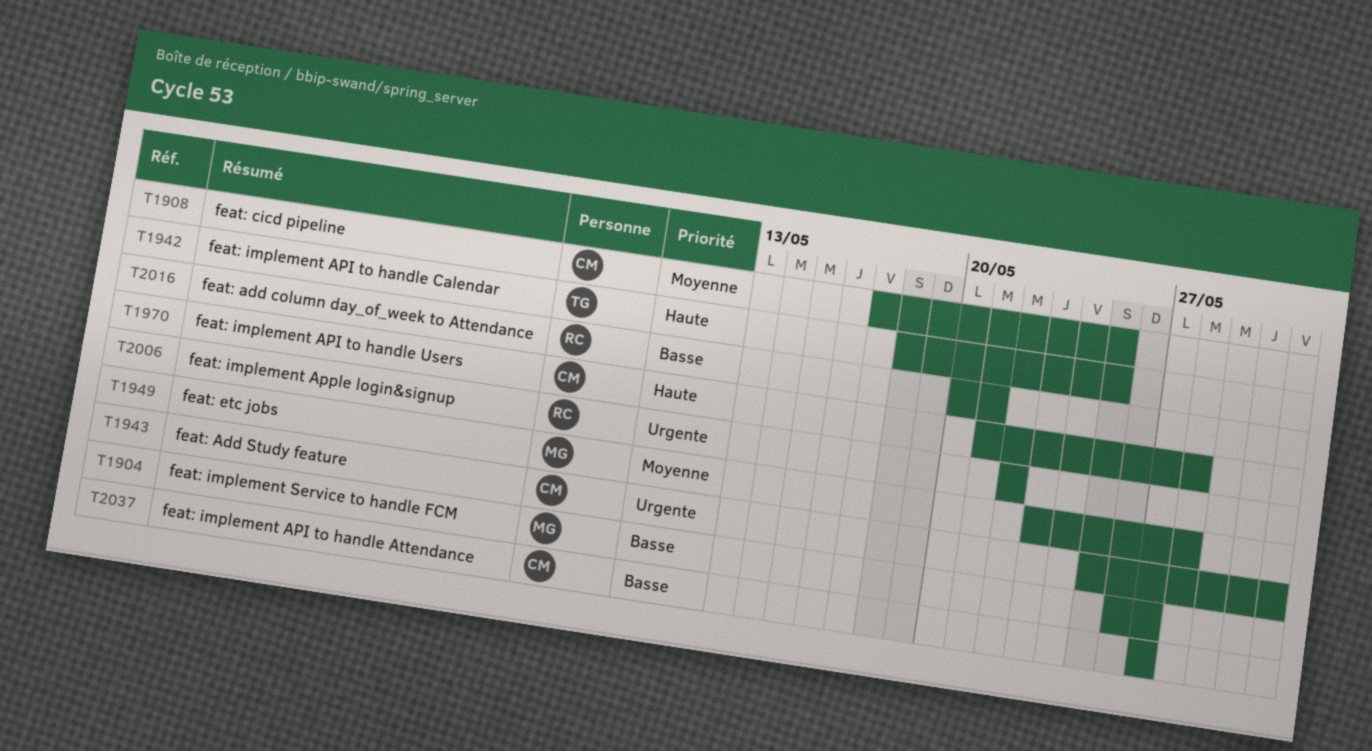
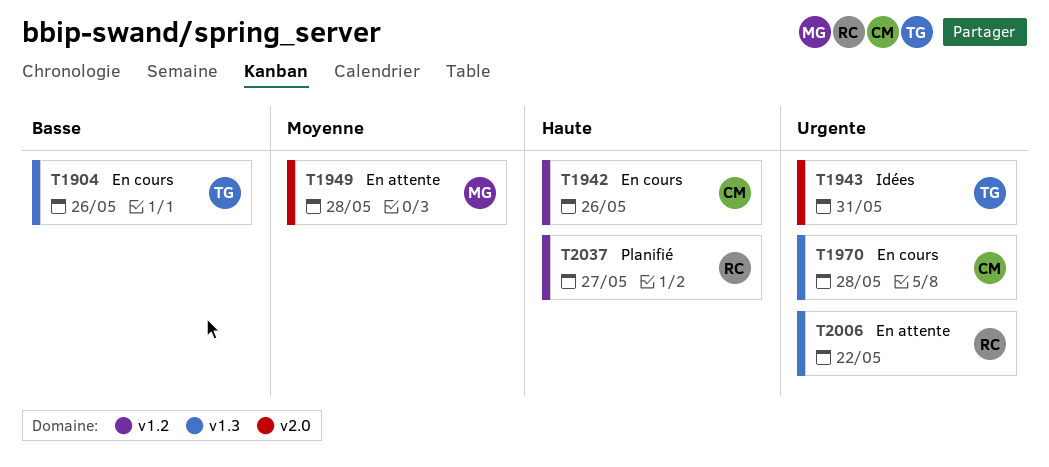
T1904, owner: MG -> TG
T1904, due: May 27 -> May 26
T1908: present -> none
T1942, owner: TG -> CM
T1942, due: May 25 -> May 26
T1943, owner: CM -> TG
T1970, priority: Haute -> Urgente
T2016: present -> none
T2037, owner: CM -> RC
T2037, priority: Basse -> Haute

